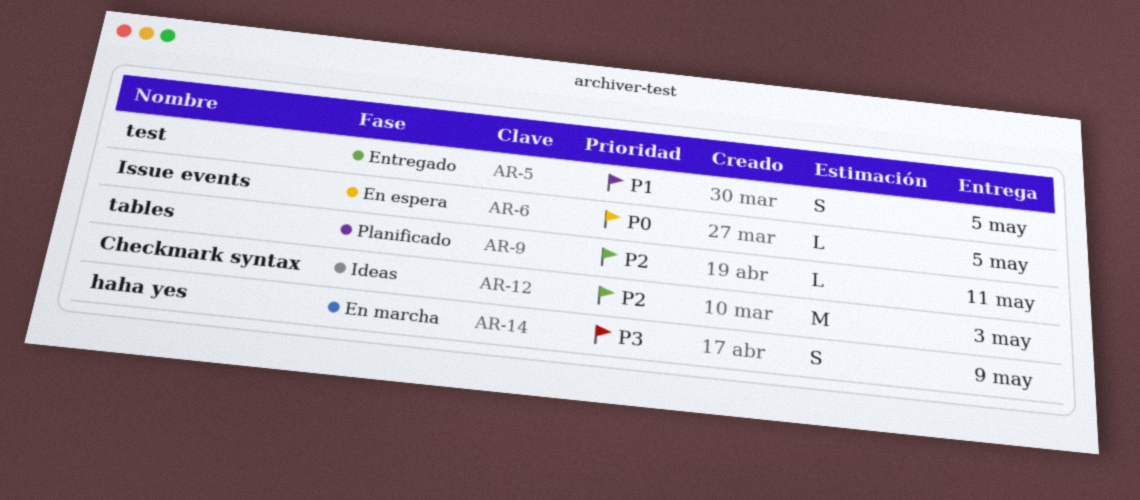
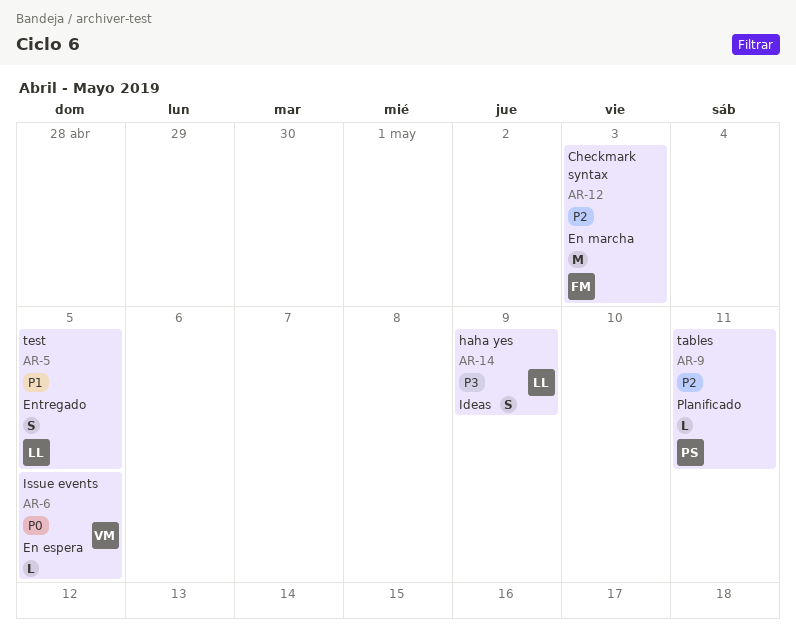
AR-12, status: Ideas -> En marcha
AR-14, status: En marcha -> Ideas

